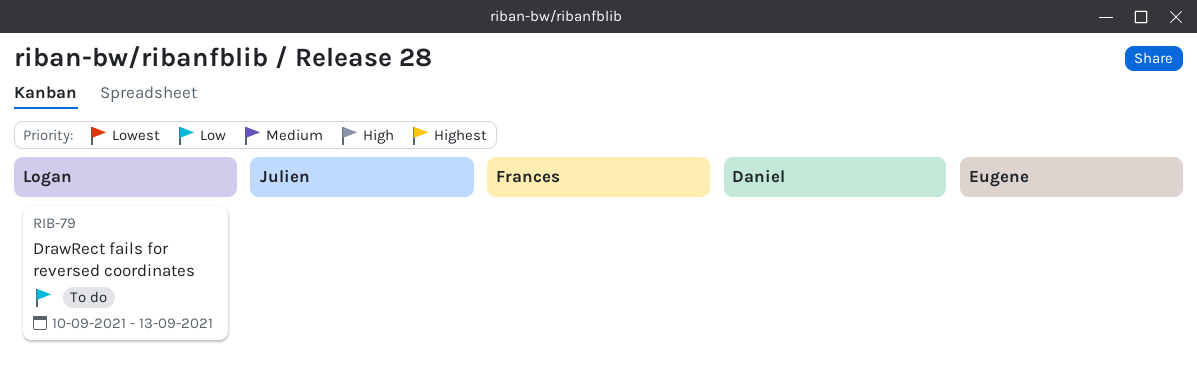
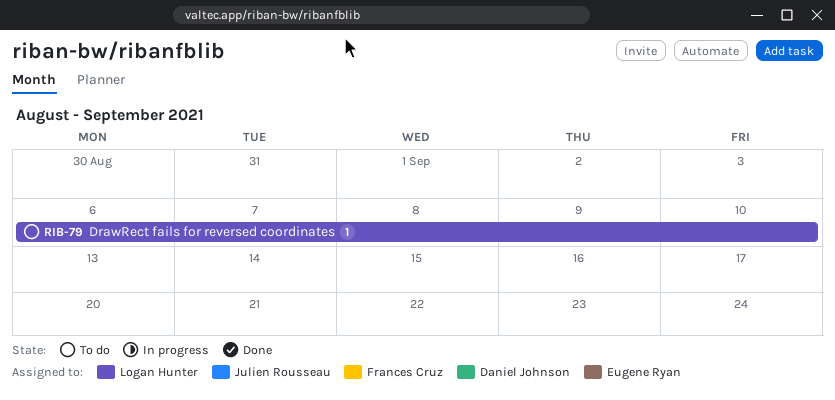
RIB-79, start: Sep 10 -> Sep 6
RIB-79, due: Sep 13 -> Sep 10

